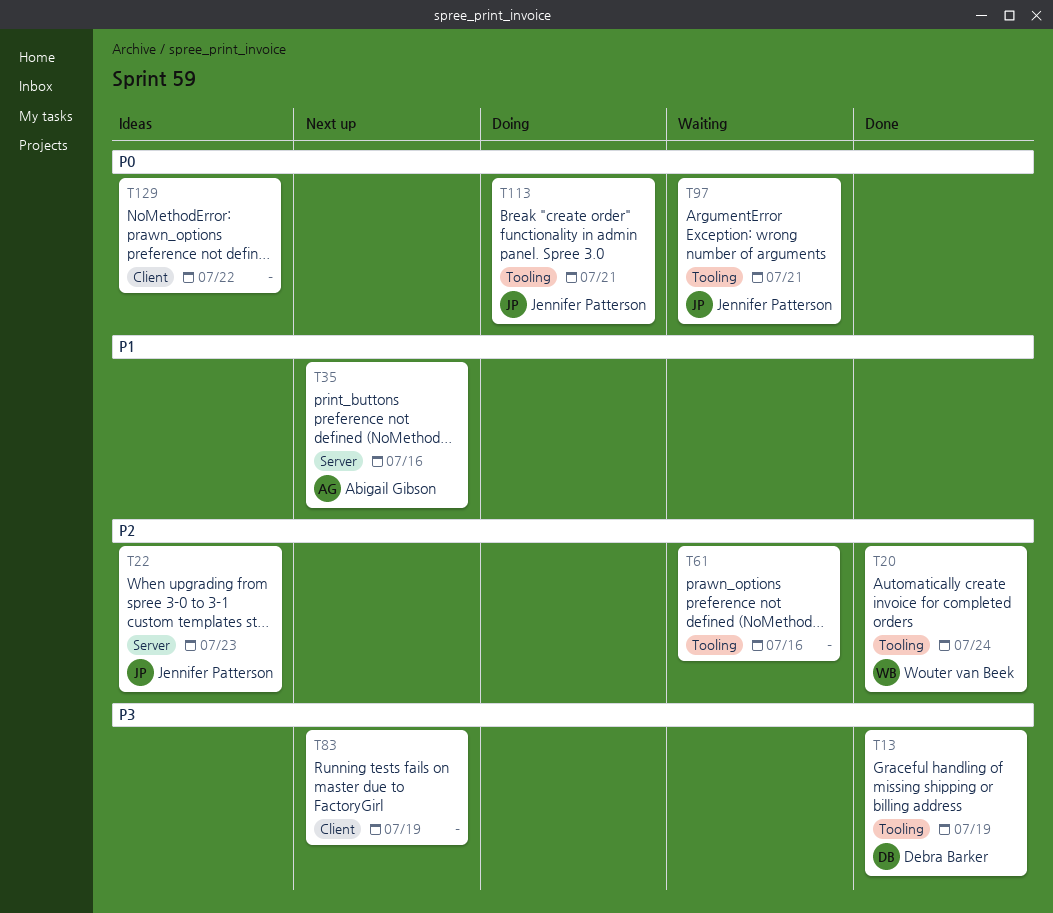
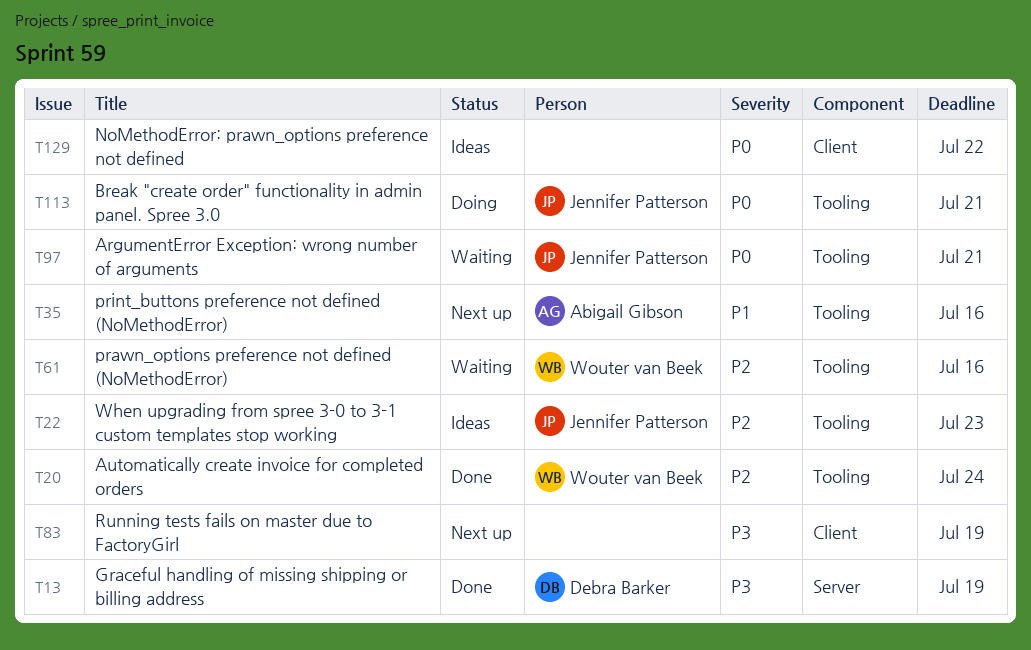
T13, label: Tooling -> Server
T22, label: Server -> Tooling
T35, label: Server -> Tooling
T61, owner: none -> Wouter van Beek

